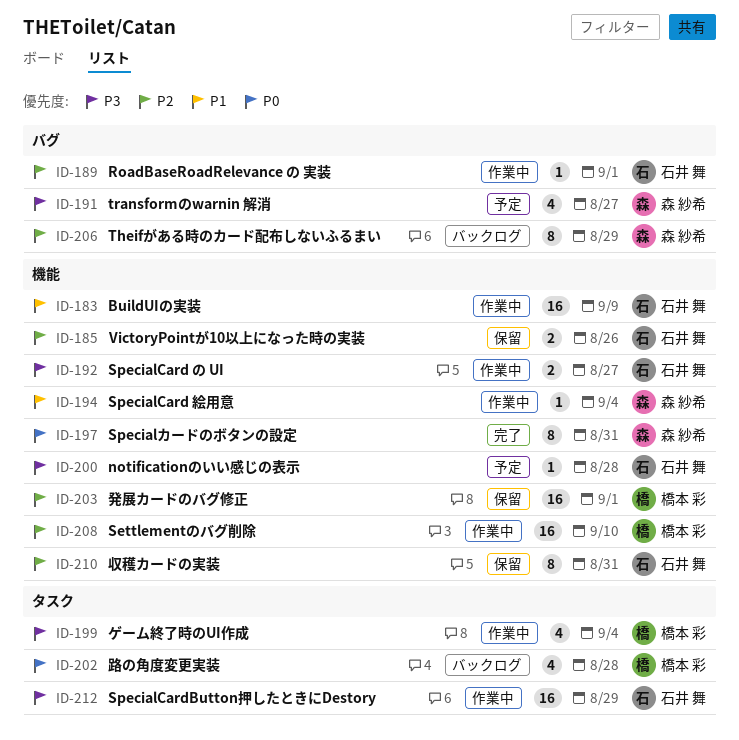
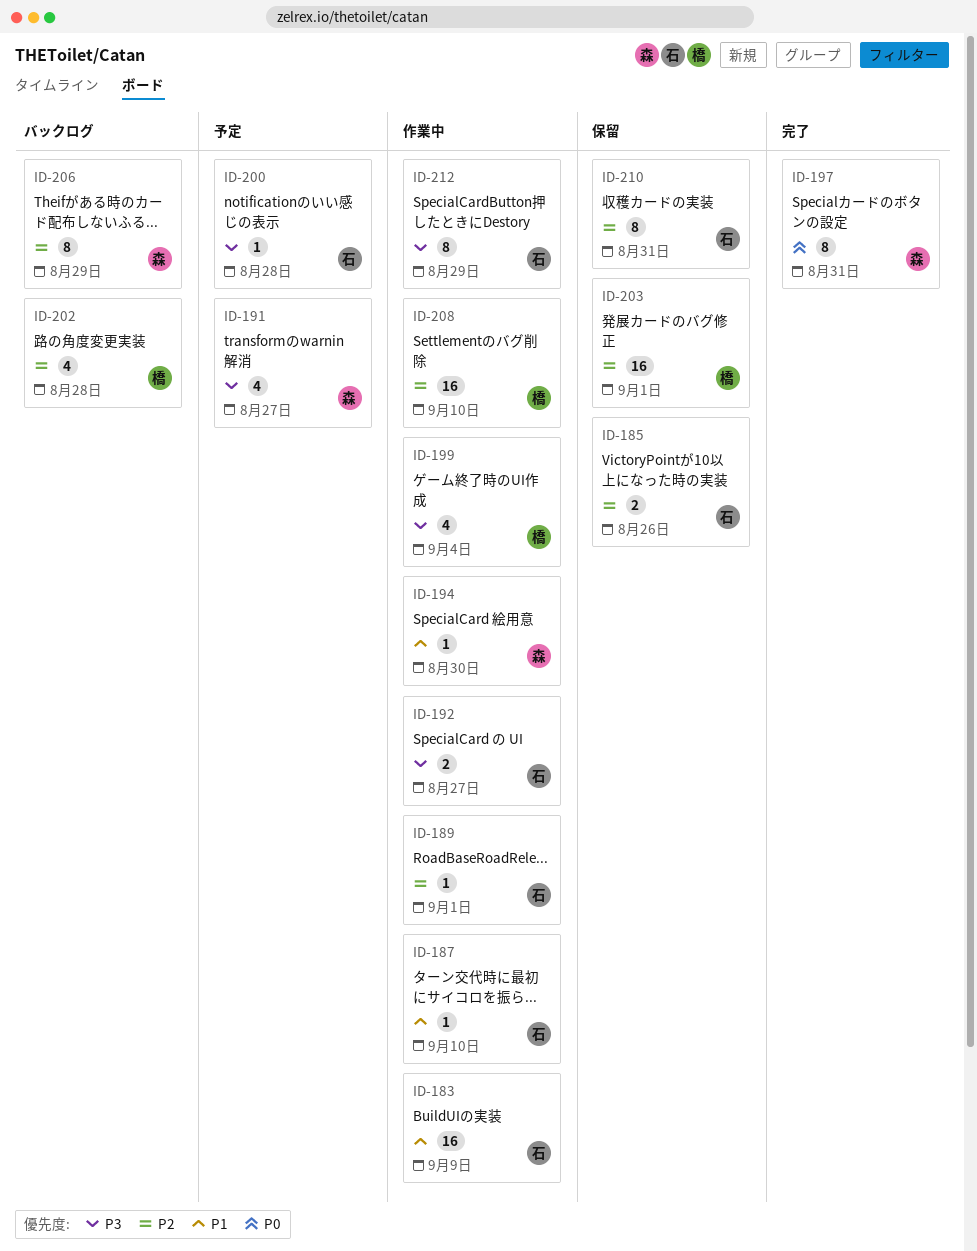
ID-187: none -> present
ID-194, due: Sep 4 -> Aug 30
ID-202, priority: P0 -> P2
ID-212, estimate: 16 -> 8

